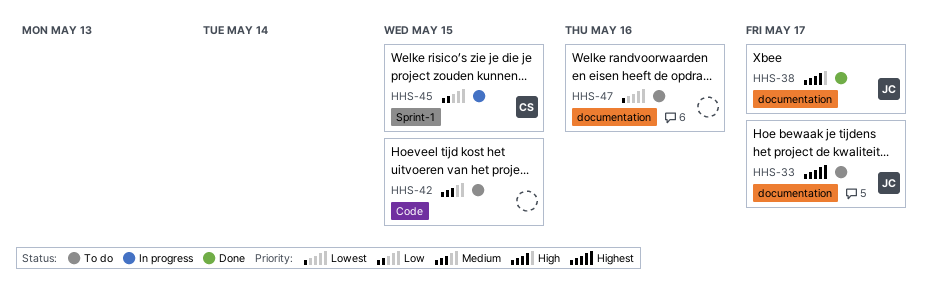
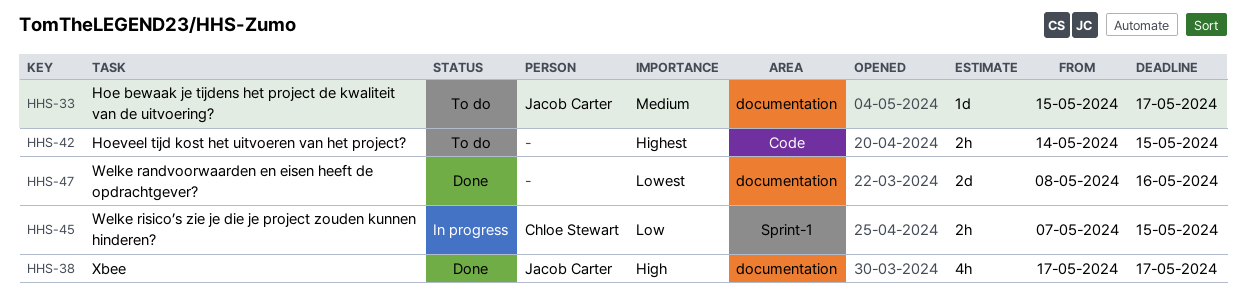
HHS-33, priority: Highest -> Medium
HHS-42, priority: Medium -> Highest
HHS-47, status: To do -> Done

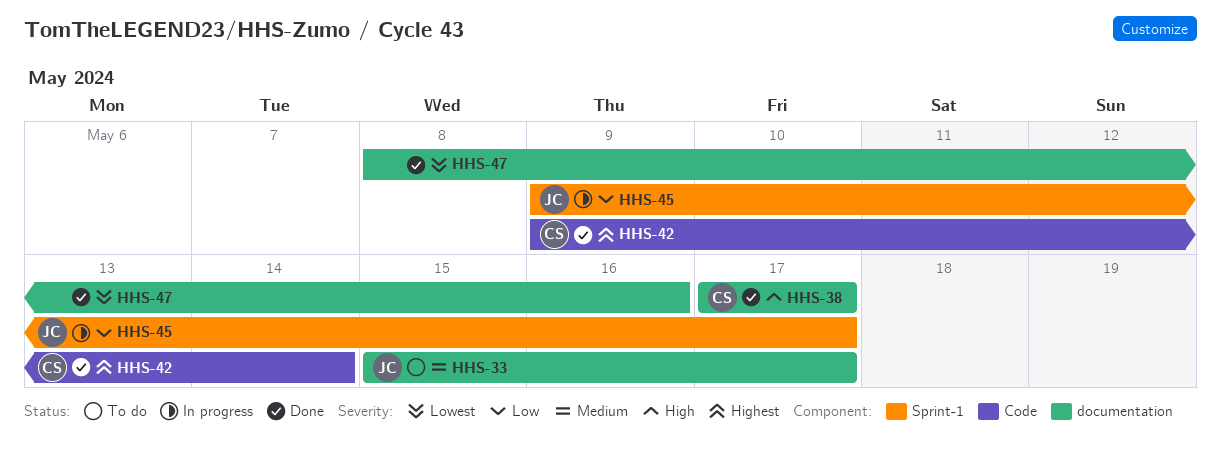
HHS-38, owner: Jacob Carter -> Chloe Stewart
HHS-42, status: To do -> Done
HHS-42, owner: none -> Chloe Stewart
HHS-42, start: May 14 -> May 9
HHS-42, due: May 15 -> May 14
HHS-45, owner: Chloe Stewart -> Jacob Carter
HHS-45, start: May 7 -> May 9
HHS-45, due: May 15 -> May 17

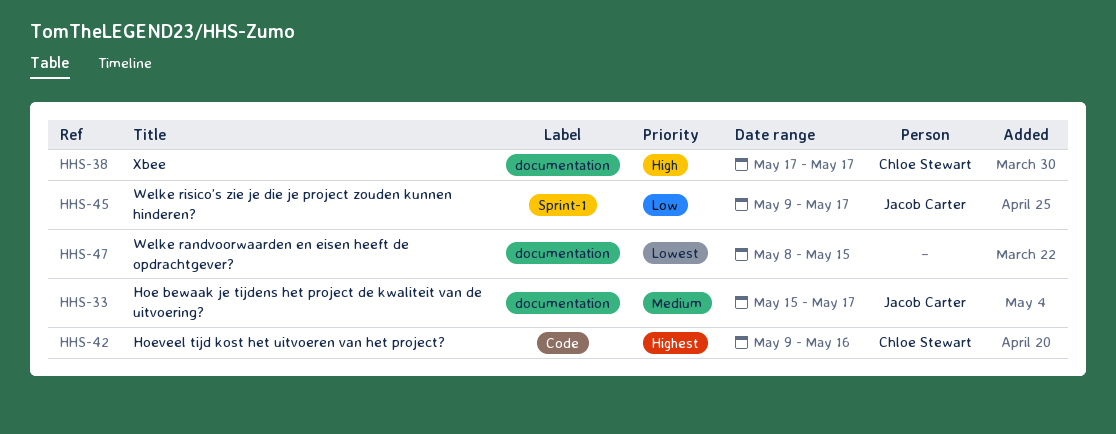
HHS-42, due: May 14 -> May 16
HHS-47, due: May 16 -> May 15

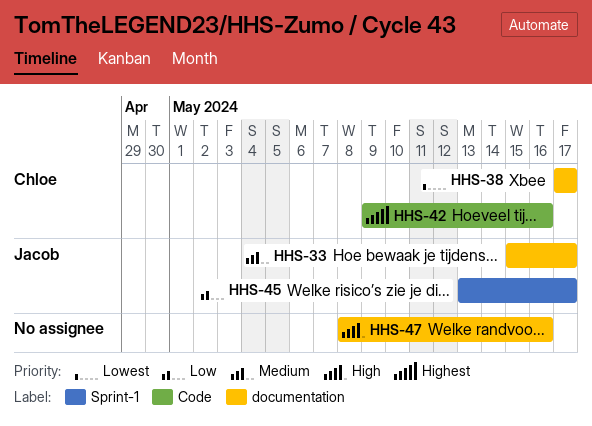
HHS-38, priority: High -> Lowest
HHS-45, start: May 9 -> May 13
HHS-47, priority: Lowest -> High
HHS-47, due: May 15 -> May 16

